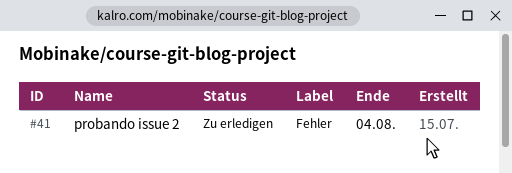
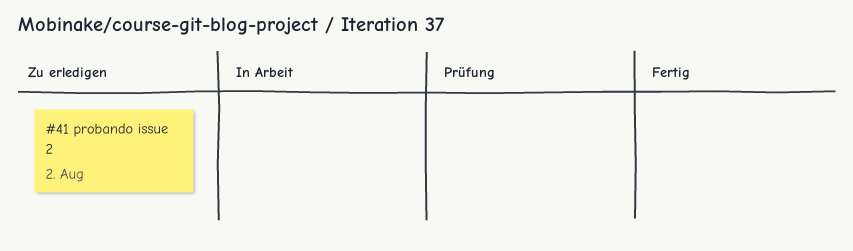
#41, due: Aug 4 -> Aug 2

